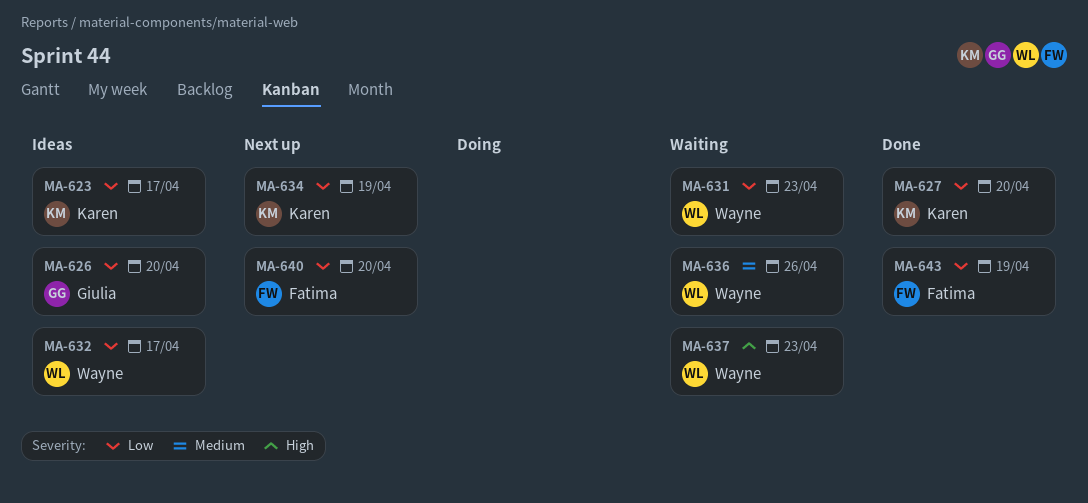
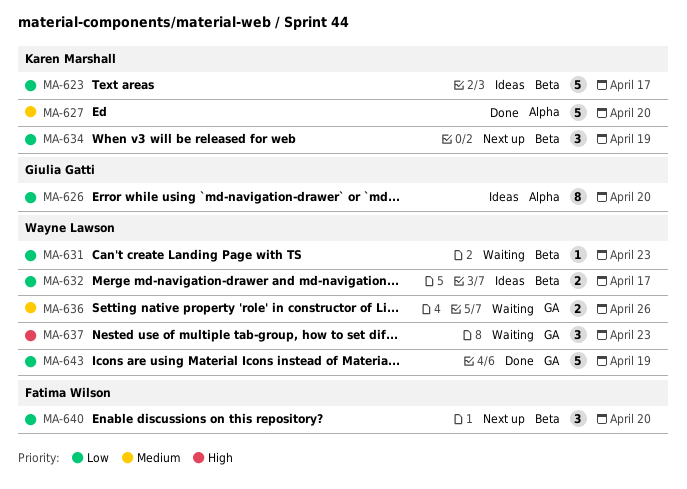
MA-627, priority: Low -> Medium
MA-643, owner: Fatima Wilson -> Wayne Lawson

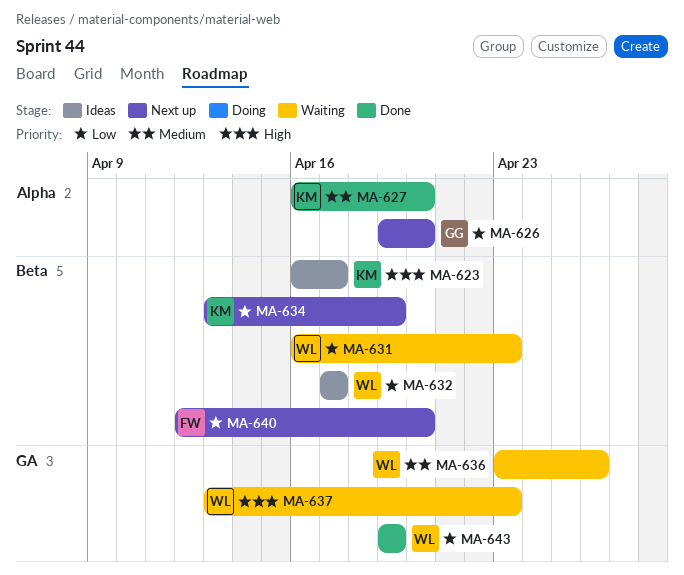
MA-623, priority: Low -> High
MA-626, status: Ideas -> Next up

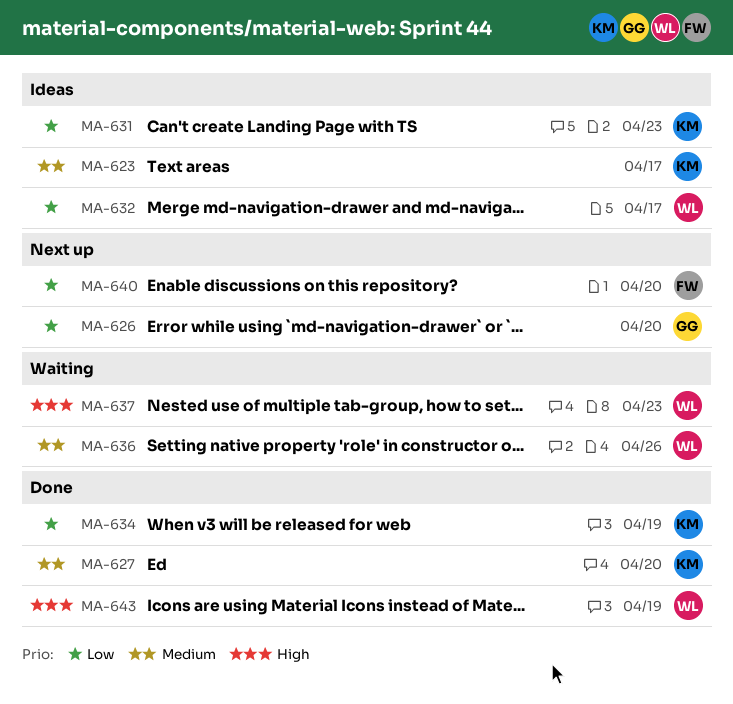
MA-623, priority: High -> Medium
MA-631, status: Waiting -> Ideas
MA-631, owner: WL -> KM
MA-634, status: Next up -> Done
MA-643, priority: Low -> High

